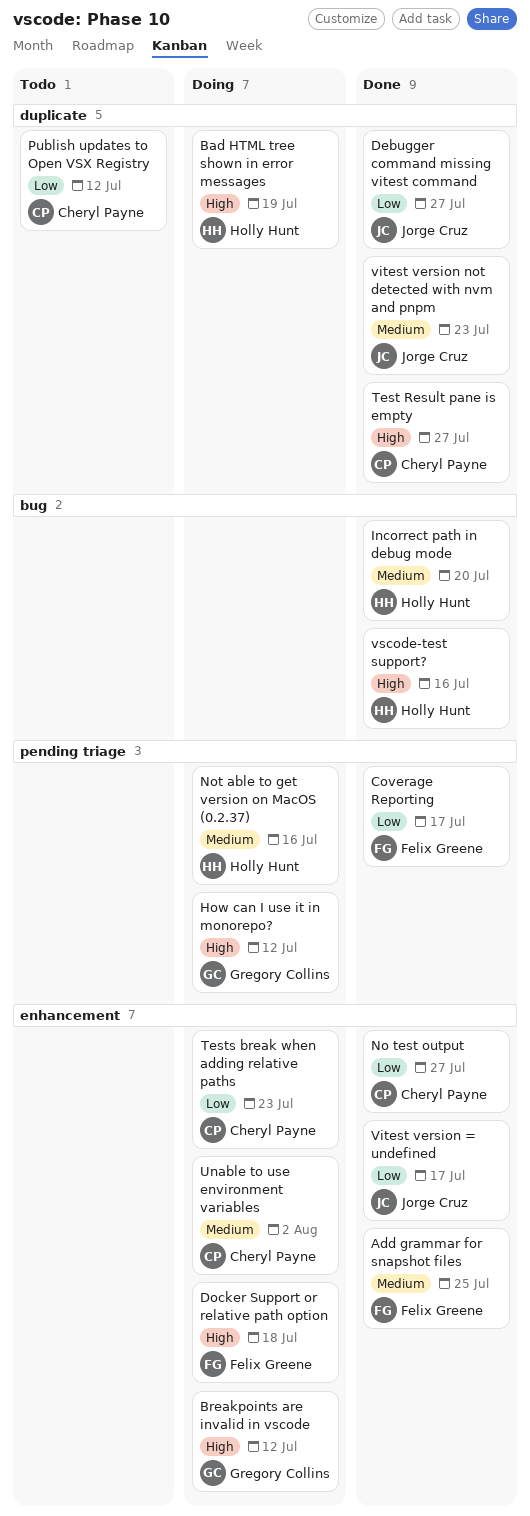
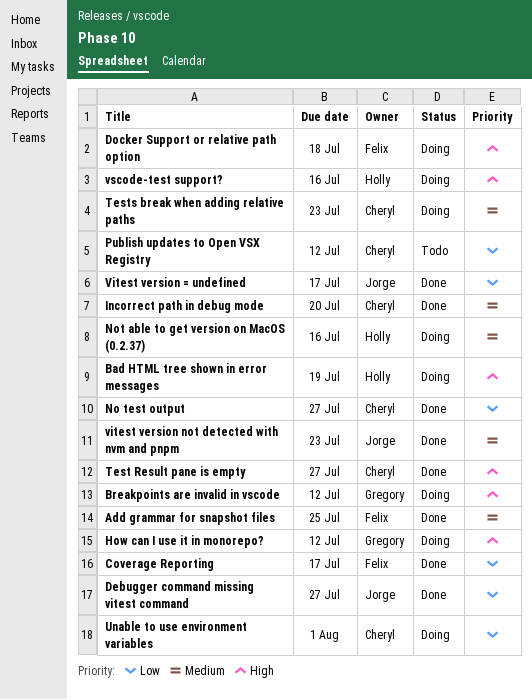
Incorrect path in debug mode, owner: Holly Hunt -> Cheryl Payne
Tests break when adding relative paths, priority: Low -> Medium
Unable to use environment variables, priority: Medium -> Low
Unable to use environment variables, due: Aug 2 -> Aug 1
vscode-test support?, status: Done -> Doing

